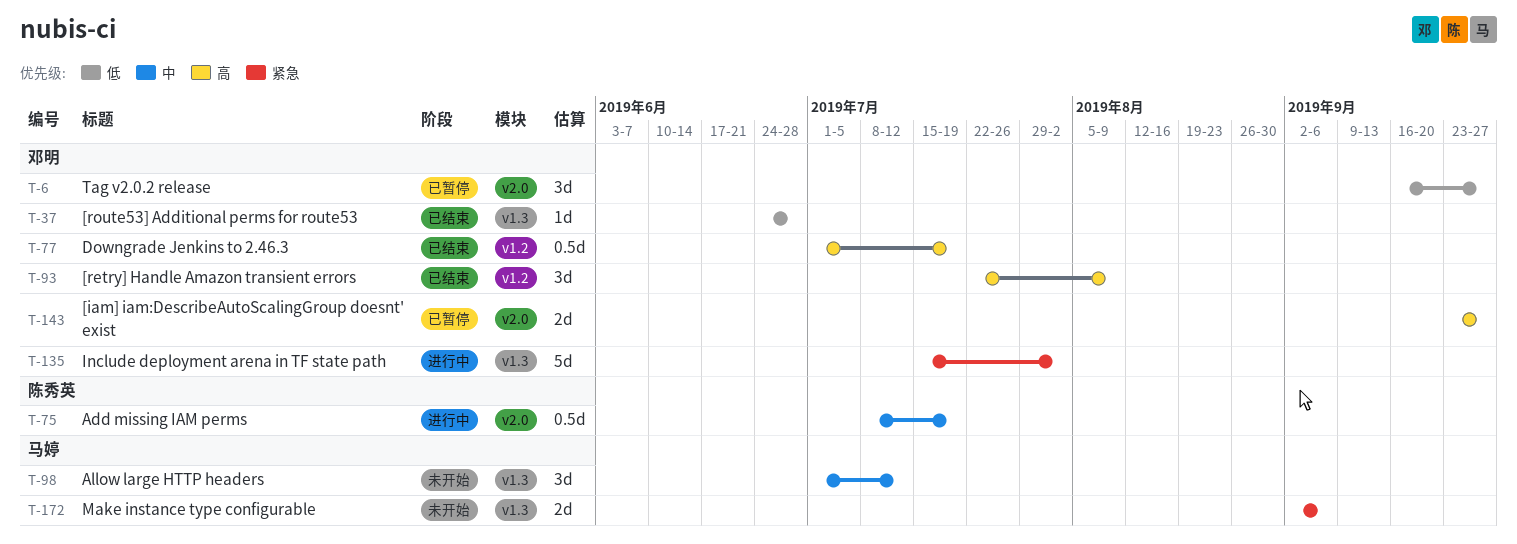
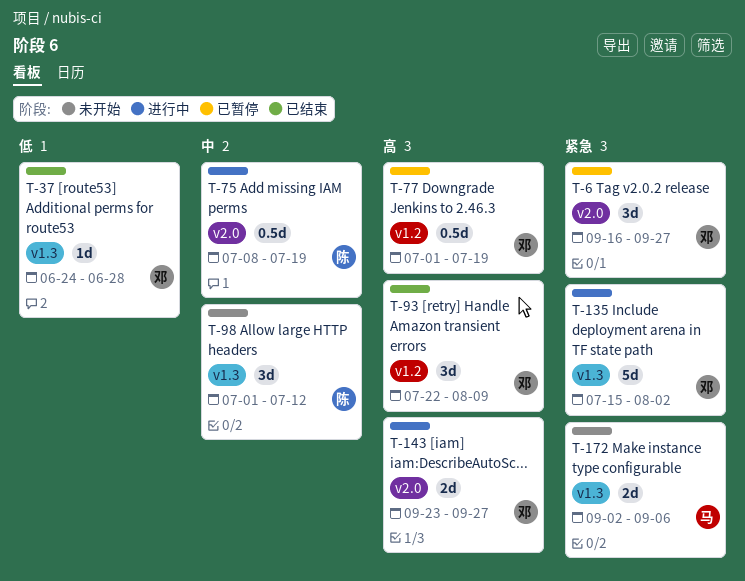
T-6, priority: 低 -> 紧急
T-77, status: 已结束 -> 已暂停
T-98, owner: 马婷 -> 陈秀英
T-143, status: 已暂停 -> 进行中

